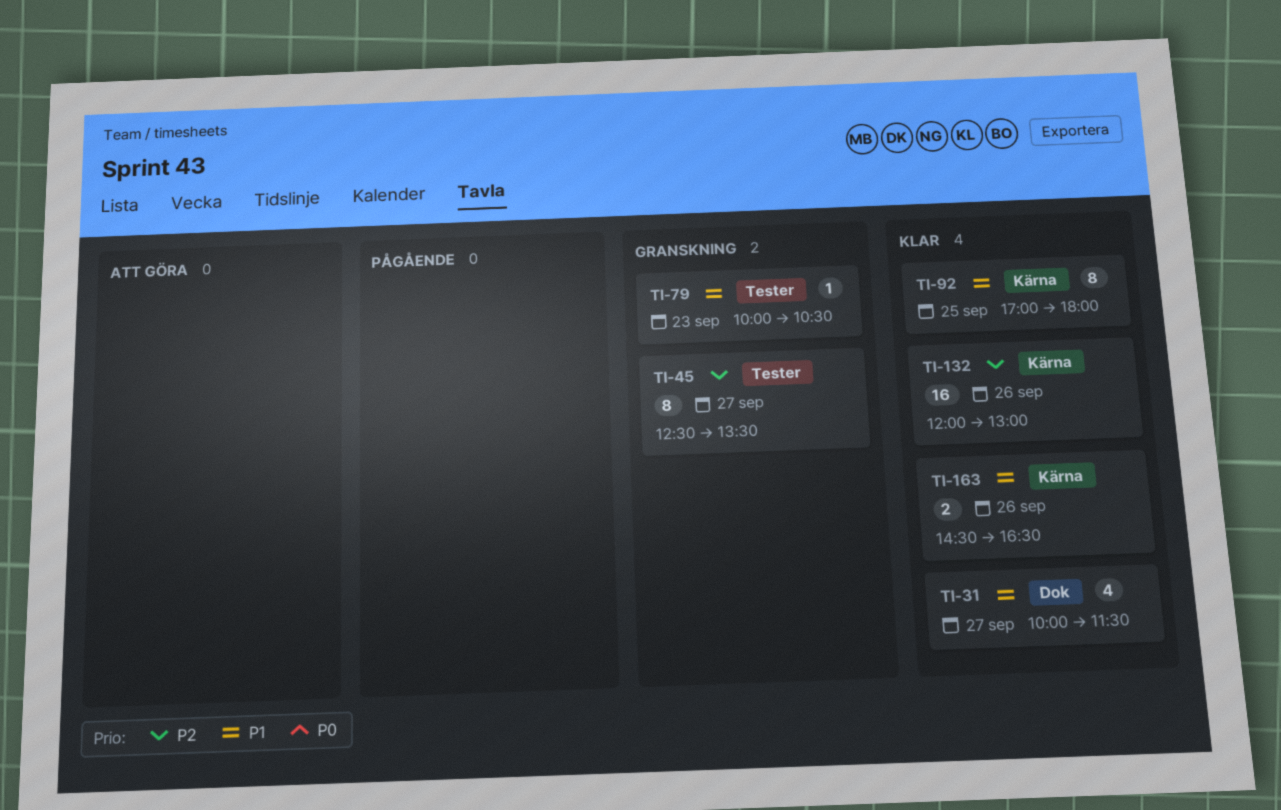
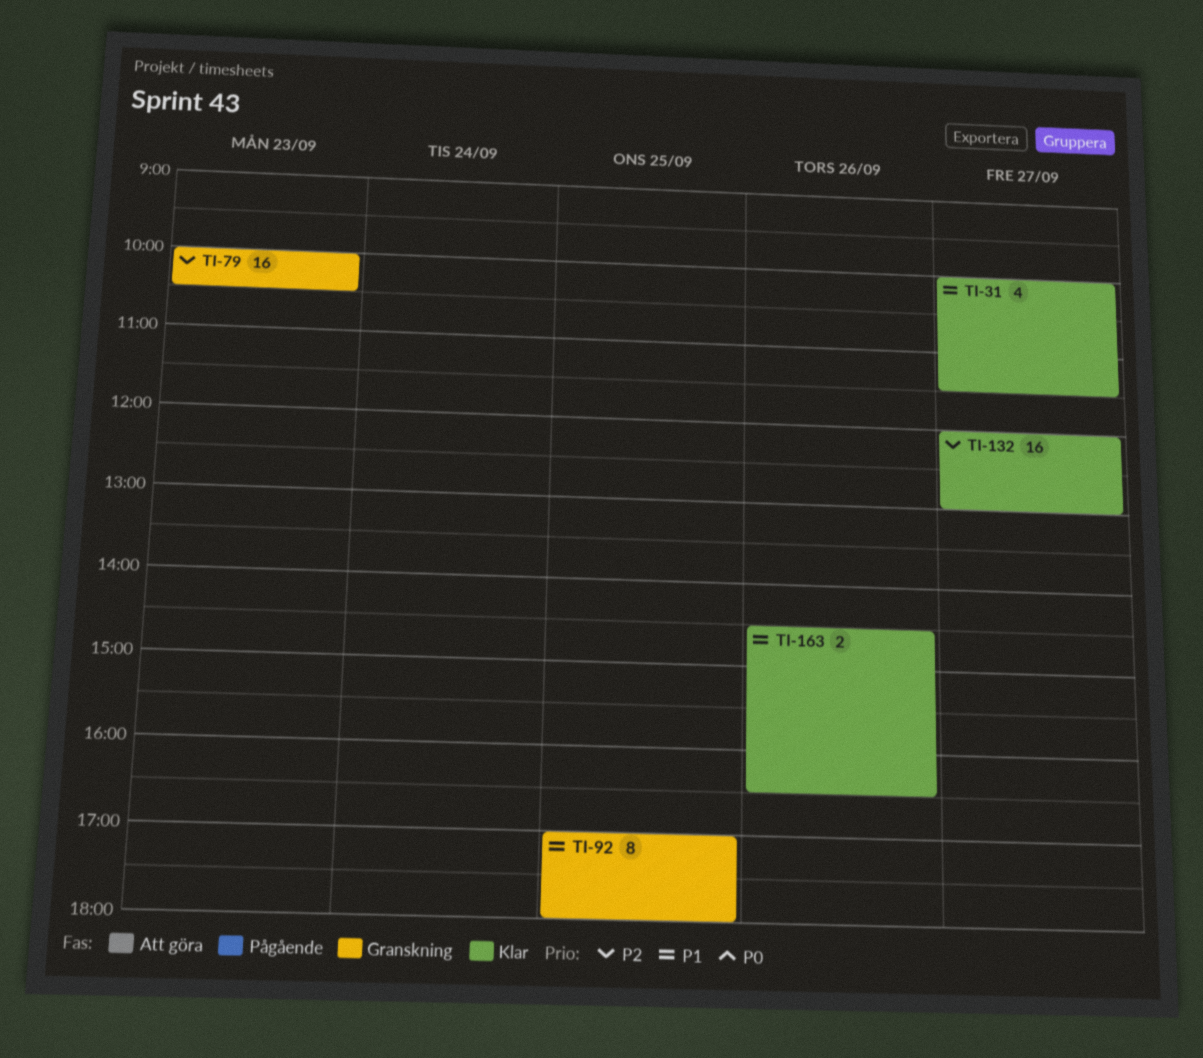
TI-45: present -> none
TI-79, priority: P1 -> P2
TI-79, estimate: 1 -> 16
TI-92, status: Klar -> Granskning
TI-132, day: Sep 26 -> Sep 27

